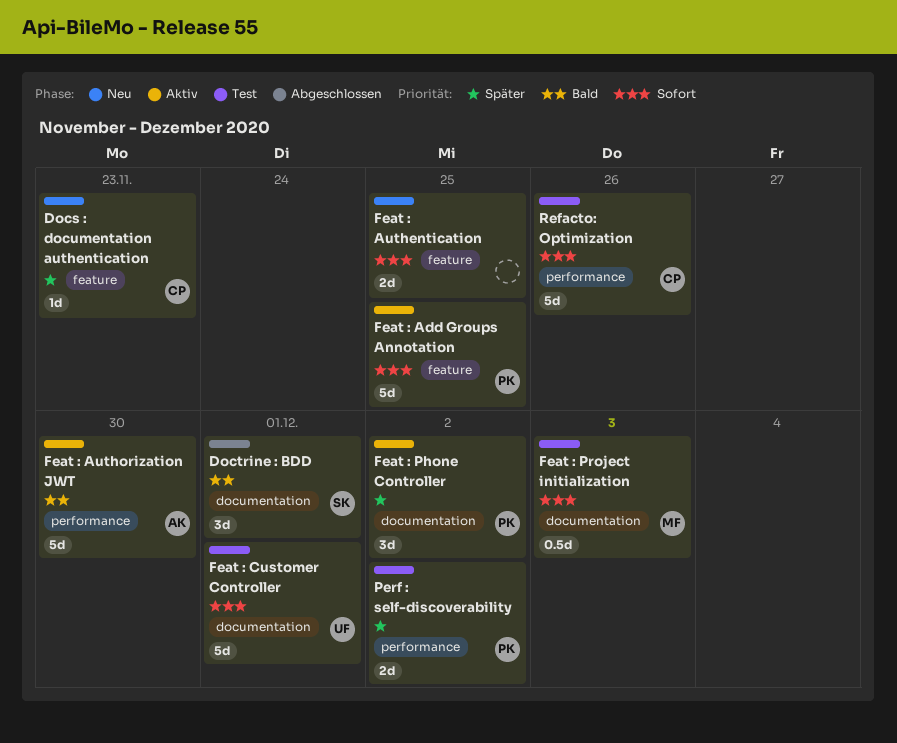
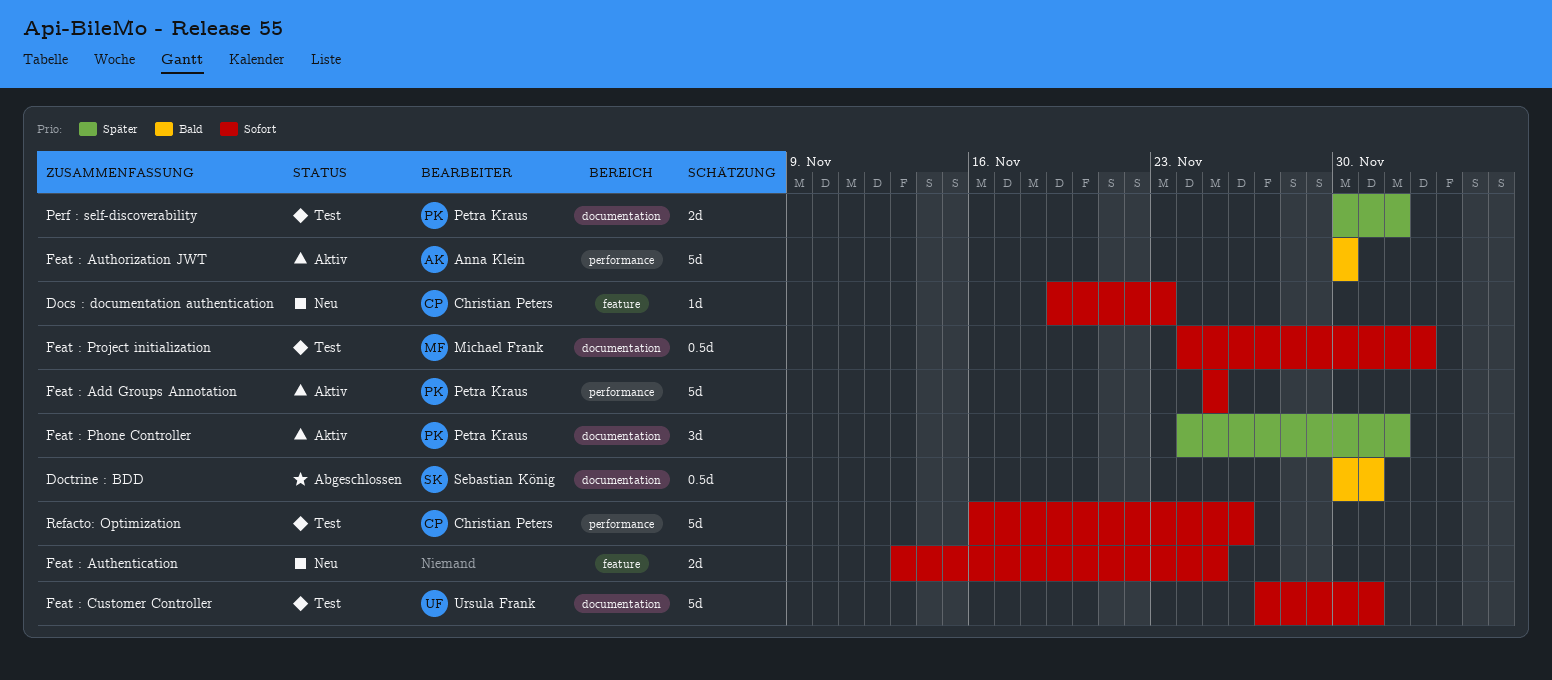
Docs : documentation authentication, priority: Später -> Sofort
Doctrine : BDD, estimate: 3d -> 0.5d
Feat : Add Groups Annotation, label: feature -> performance
Perf : self-discoverability, label: performance -> documentation

